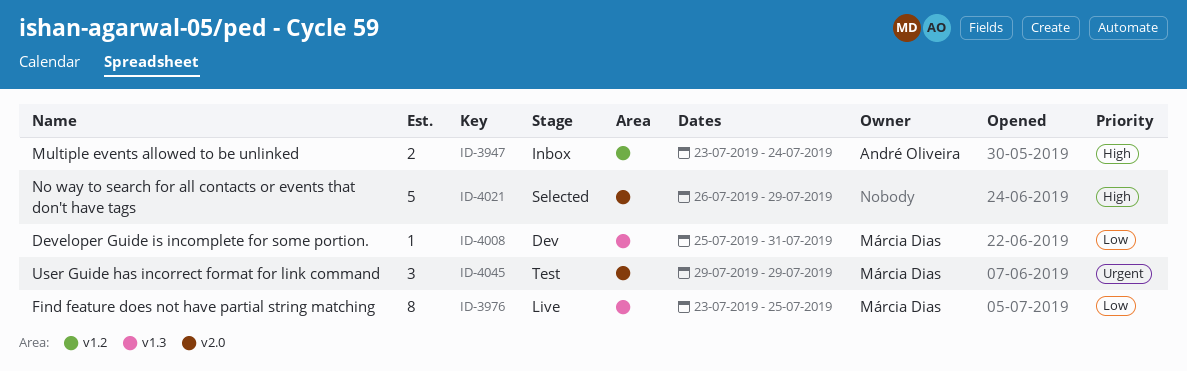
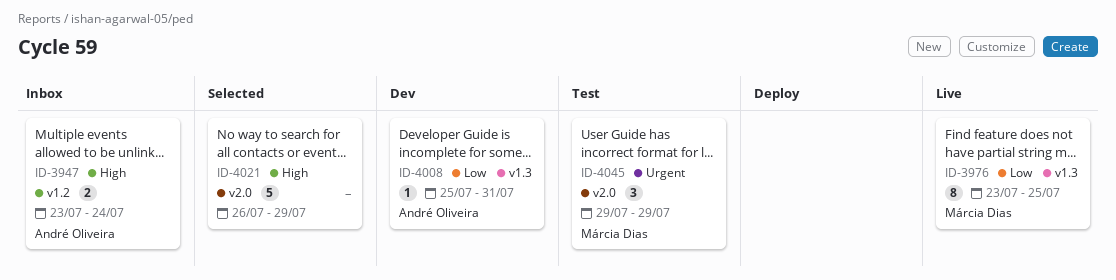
ID-4008, owner: Márcia Dias -> André Oliveira

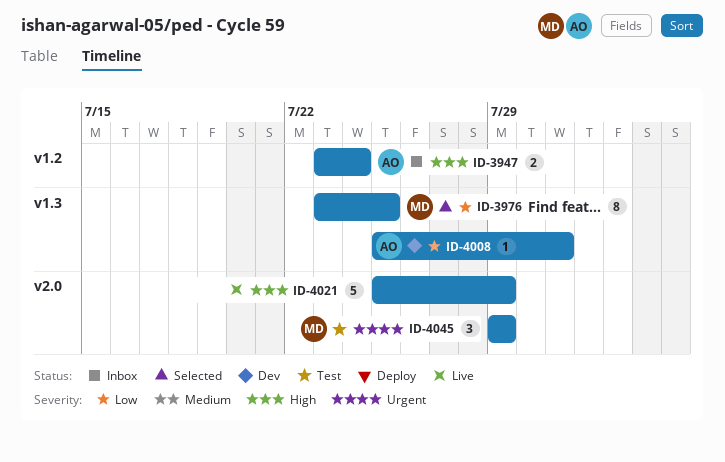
ID-3976, status: Live -> Selected
ID-4021, status: Selected -> Live
ID-4021, start: Jul 26 -> Jul 25

